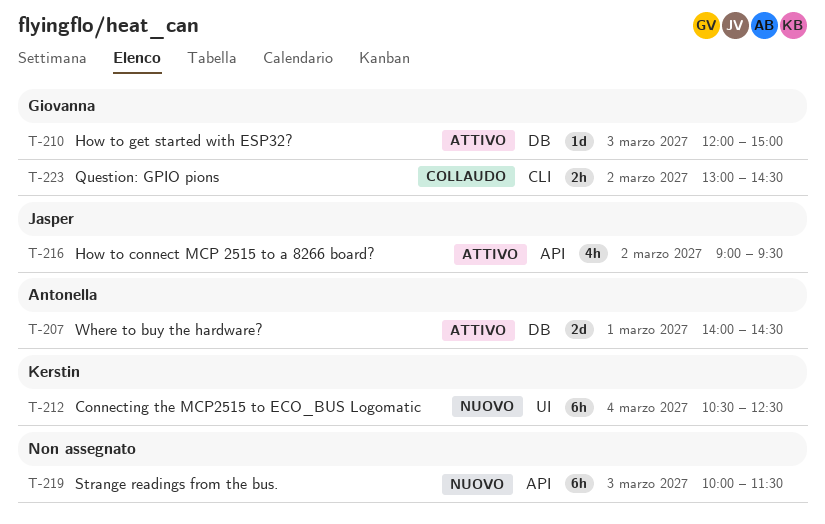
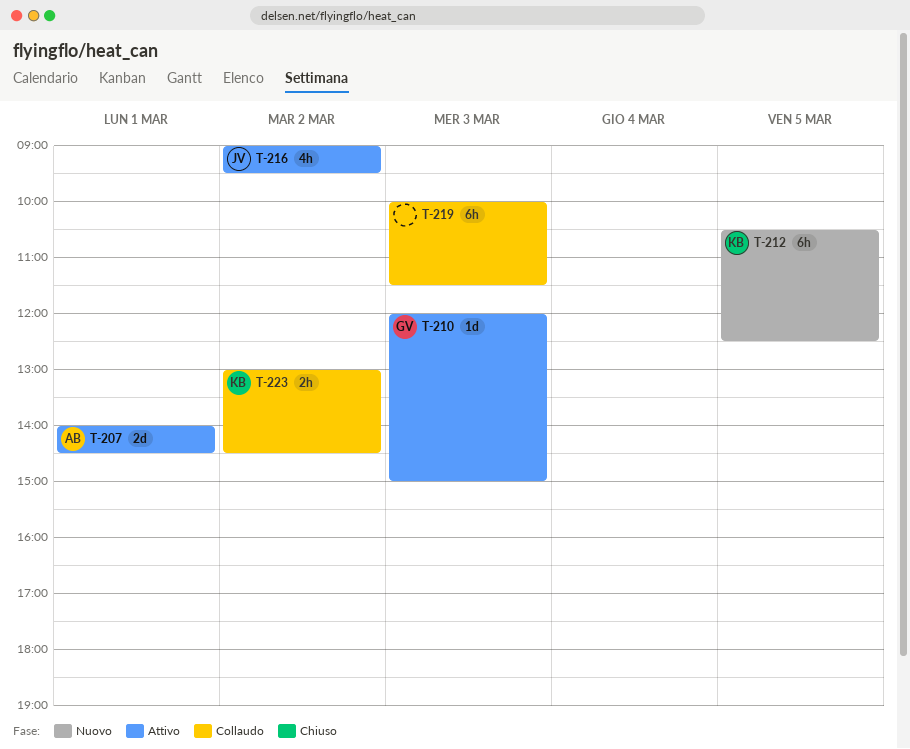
T-212, day: Mar 4 -> Mar 5
T-219, status: Nuovo -> Collaudo
T-223, owner: Giovanna -> Kerstin

